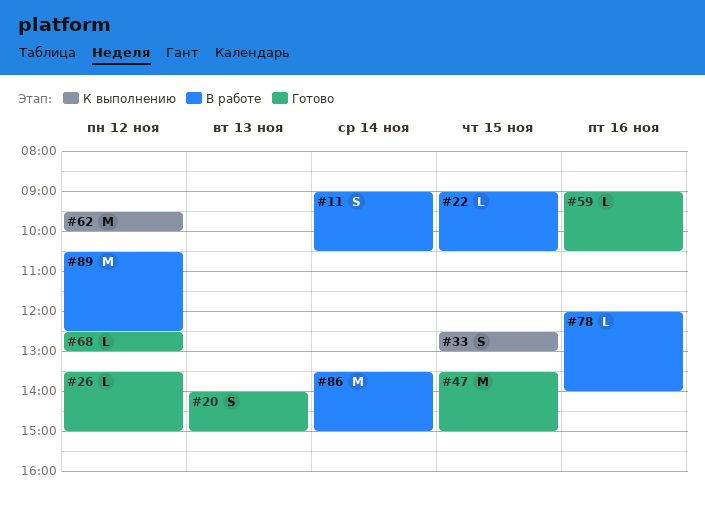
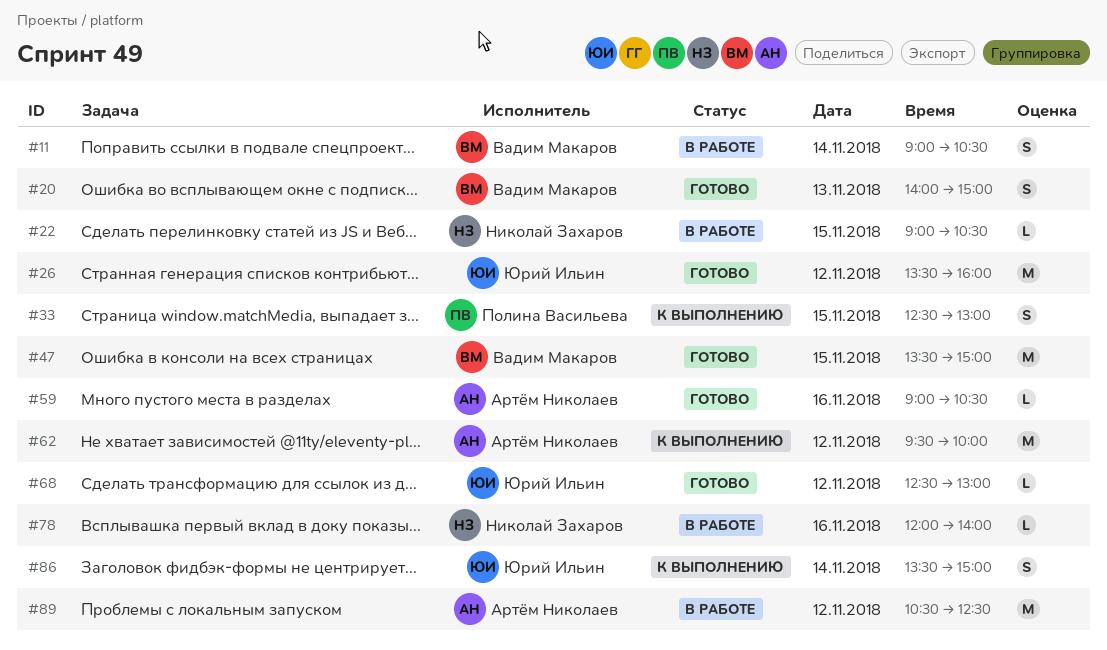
#26, estimate: L -> M
#26, ends: 15:00 -> 16:00
#86, status: В работе -> К выполнению
#86, estimate: M -> S

